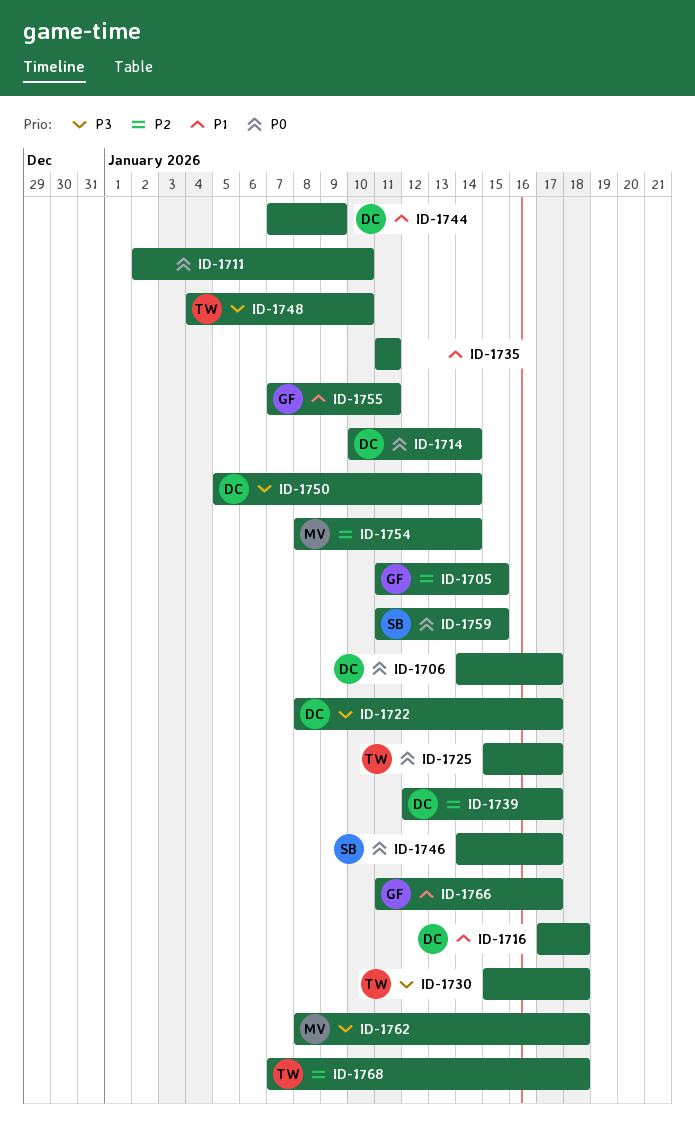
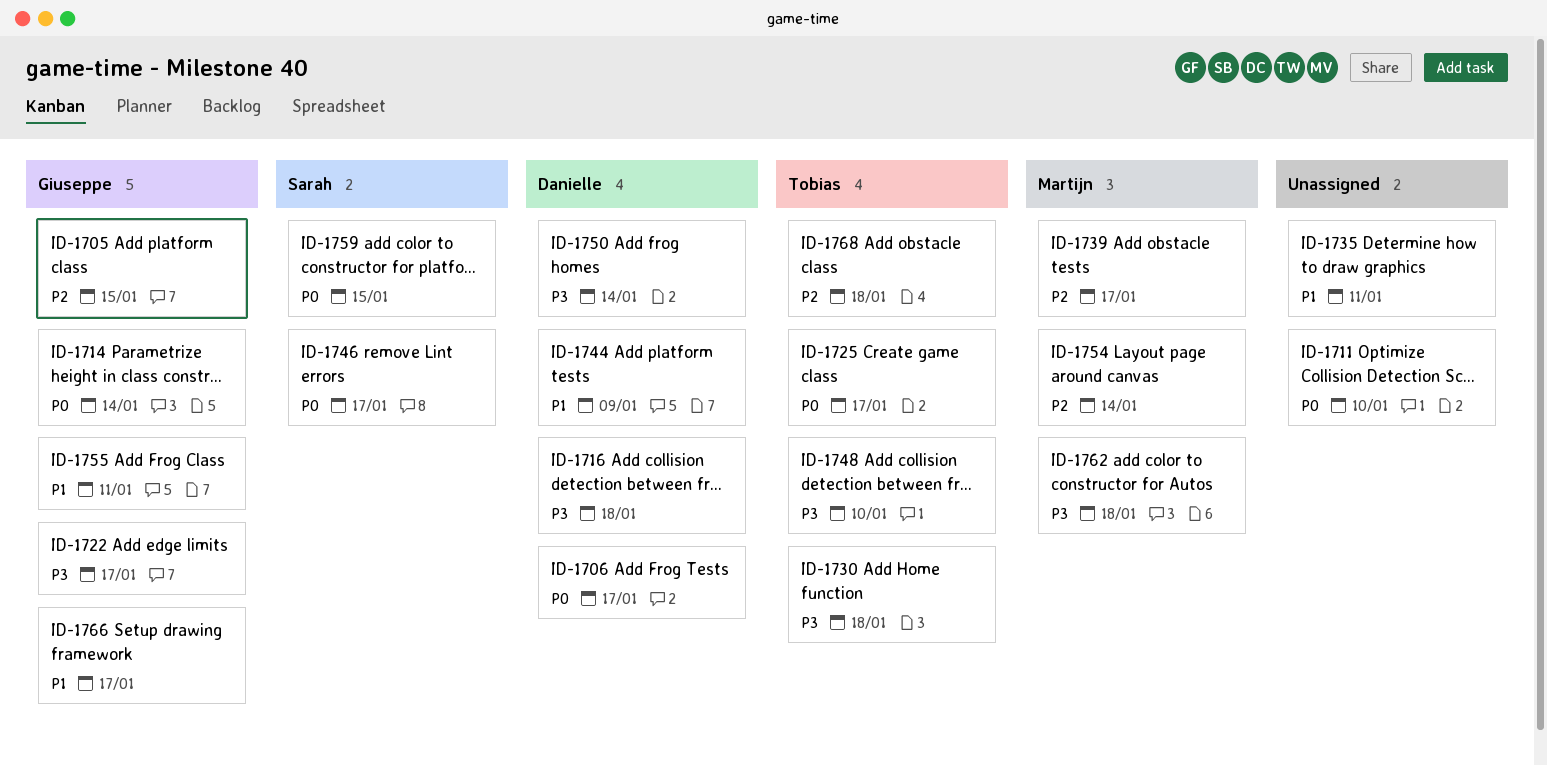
ID-1714, owner: Danielle -> Giuseppe
ID-1716, priority: P1 -> P3
ID-1722, owner: Danielle -> Giuseppe
ID-1739, owner: Danielle -> Martijn

